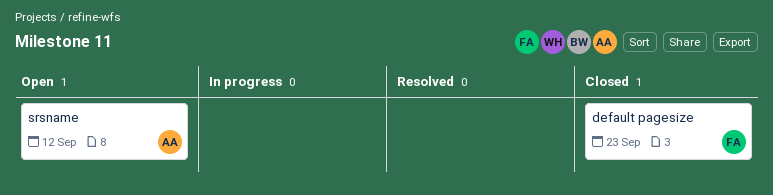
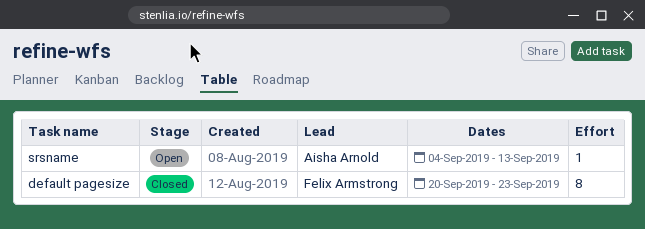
srsname, due: Sep 12 -> Sep 13

